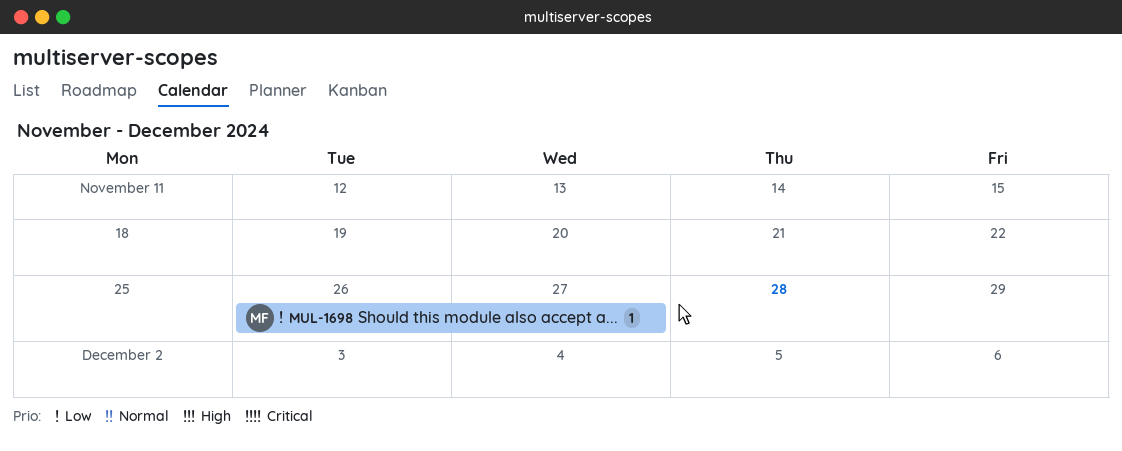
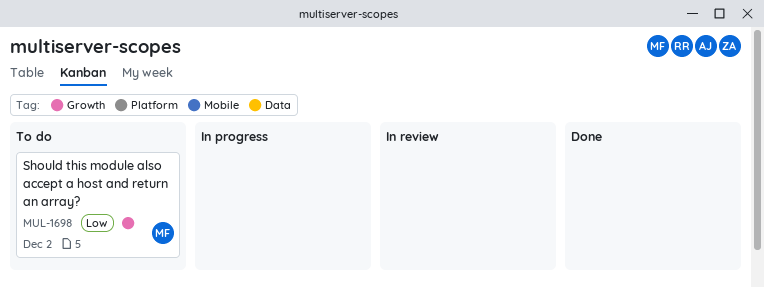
MUL-1698, due: Nov 27 -> Dec 2

